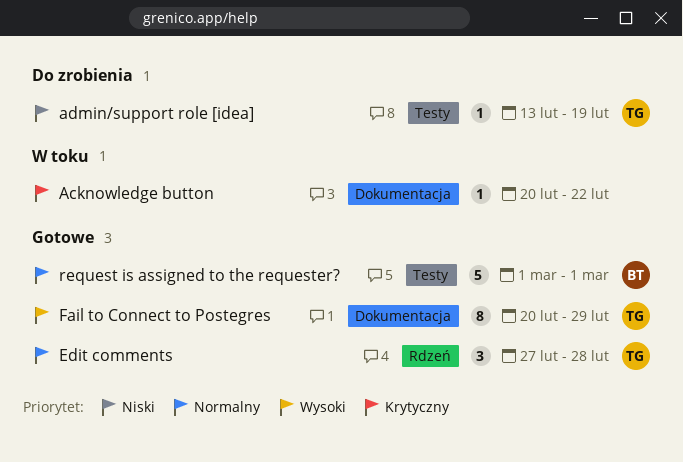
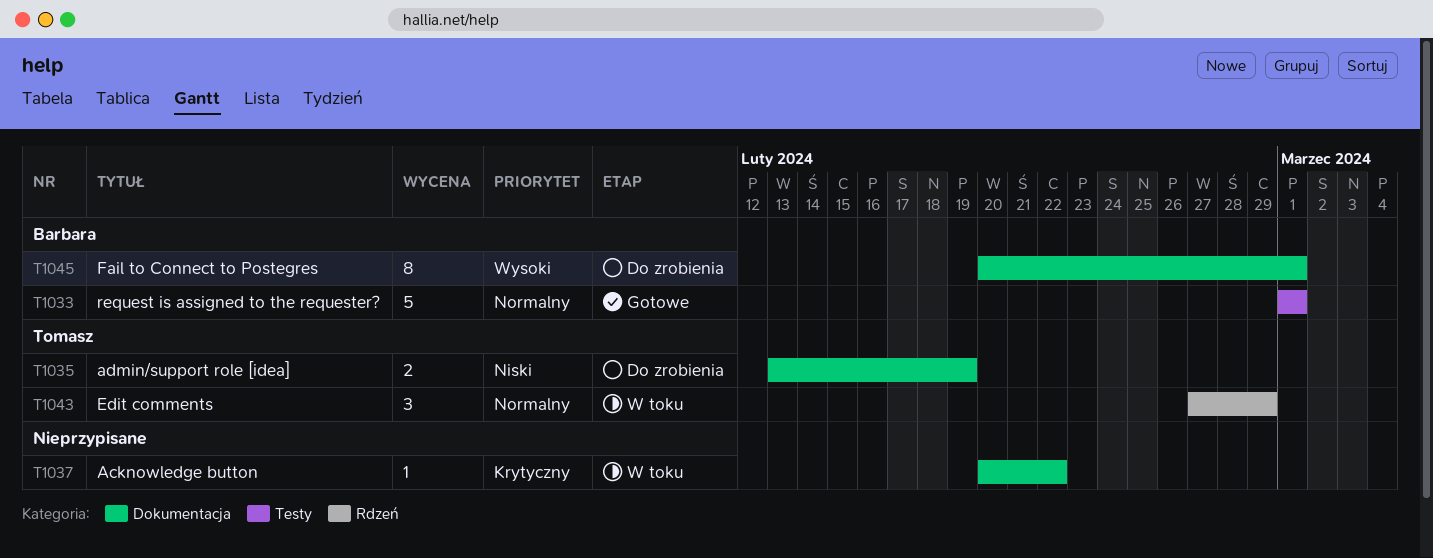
admin/support role [idea], label: Testy -> Dokumentacja
admin/support role [idea], estimate: 1 -> 2
Edit comments, status: Gotowe -> W toku
Edit comments, due: Feb 28 -> Feb 29
Fail to Connect to Postegres, status: Gotowe -> Do zrobienia
Fail to Connect to Postegres, owner: Tomasz -> Barbara
Fail to Connect to Postegres, due: Feb 29 -> Mar 1

